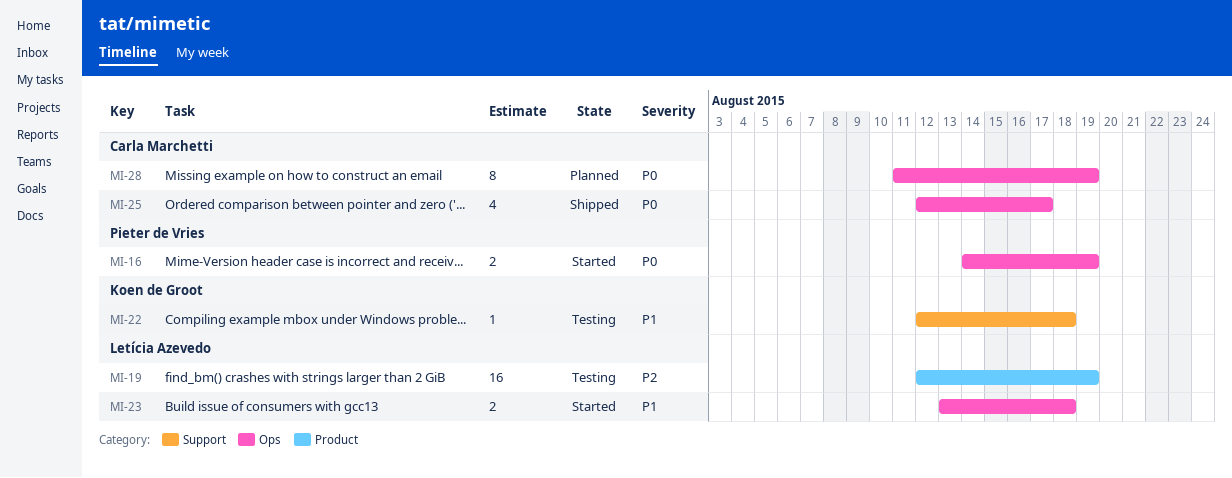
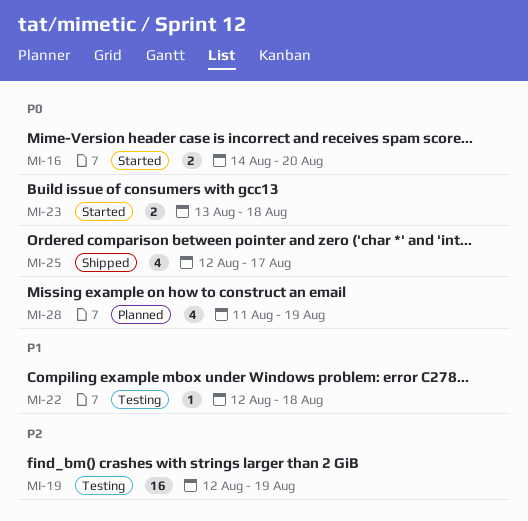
MI-16, due: Aug 19 -> Aug 20
MI-23, priority: P1 -> P0
MI-28, estimate: 8 -> 4

